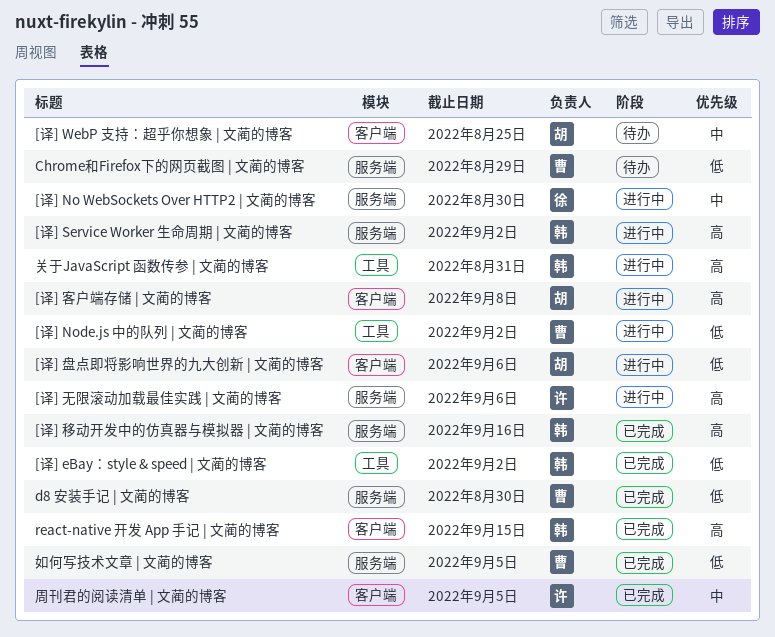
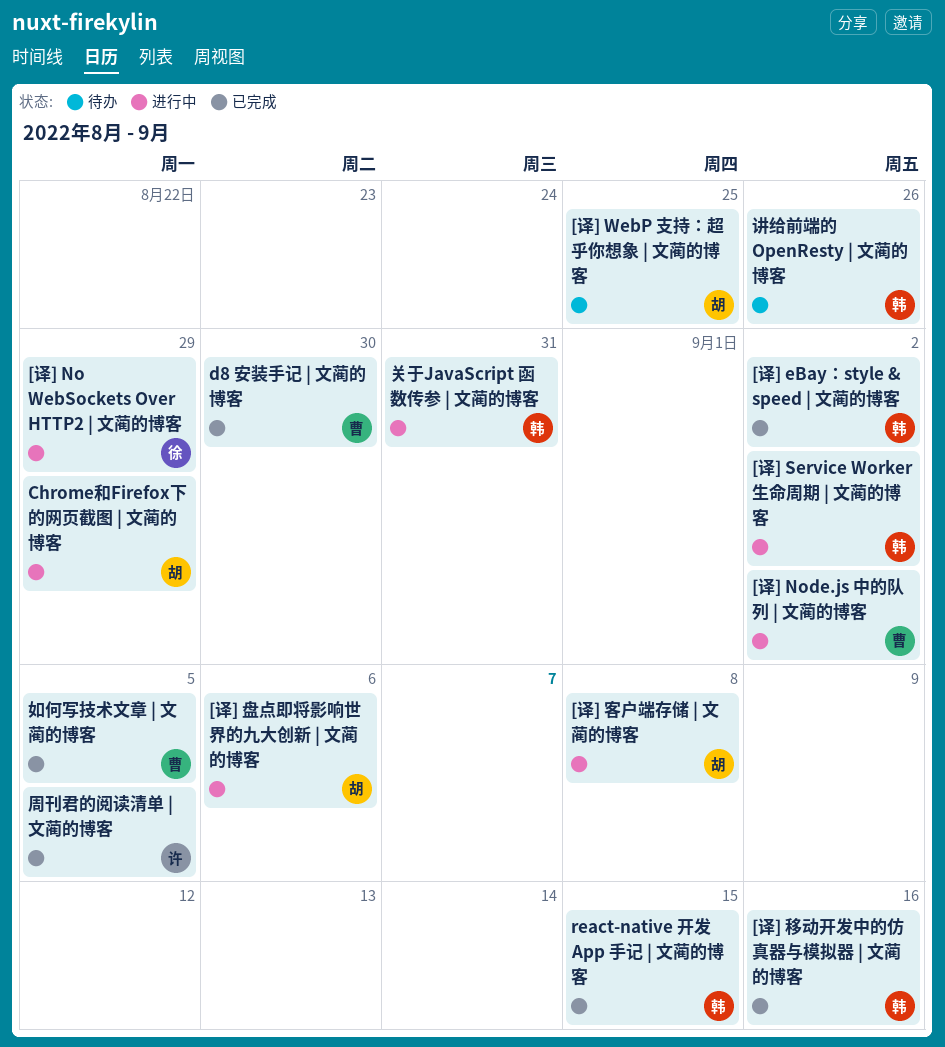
[译] No WebSockets Over HTTP2 | 文蔺的博客, due: Aug 30 -> Aug 29
[译] 无限滚动加载最佳实践 | 文蔺的博客: present -> none
Chrome和Firefox下的网页截图 | 文蔺的博客, status: 待办 -> 进行中
Chrome和Firefox下的网页截图 | 文蔺的博客, owner: 曹 -> 胡
讲给前端的 OpenResty | 文蔺的博客: none -> present

